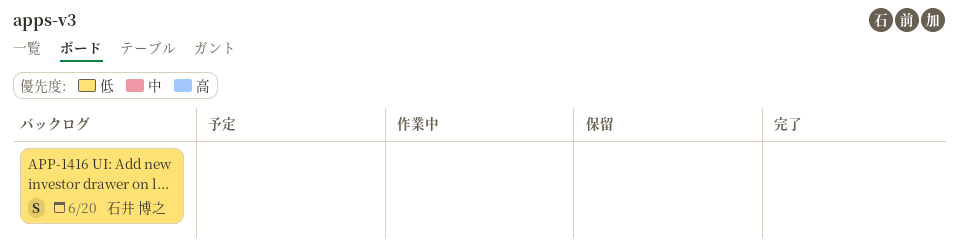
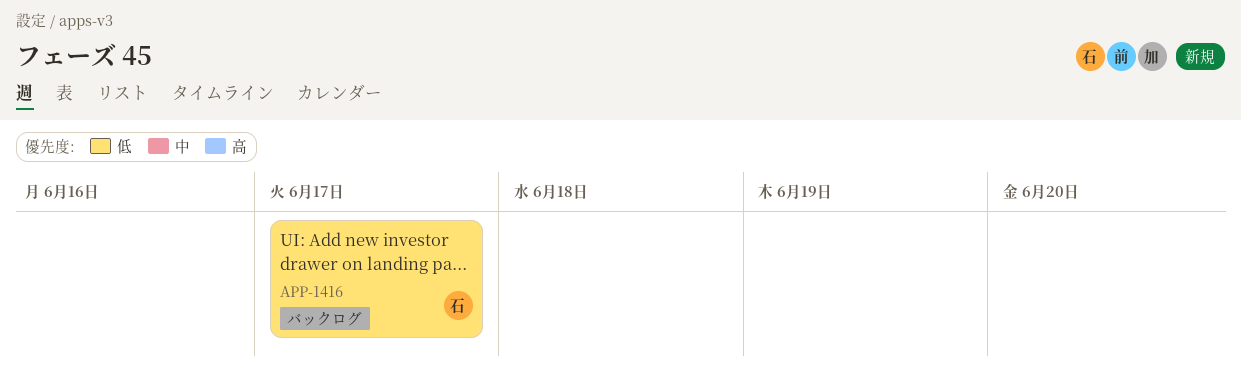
APP-1416, due: Jun 20 -> Jun 17

